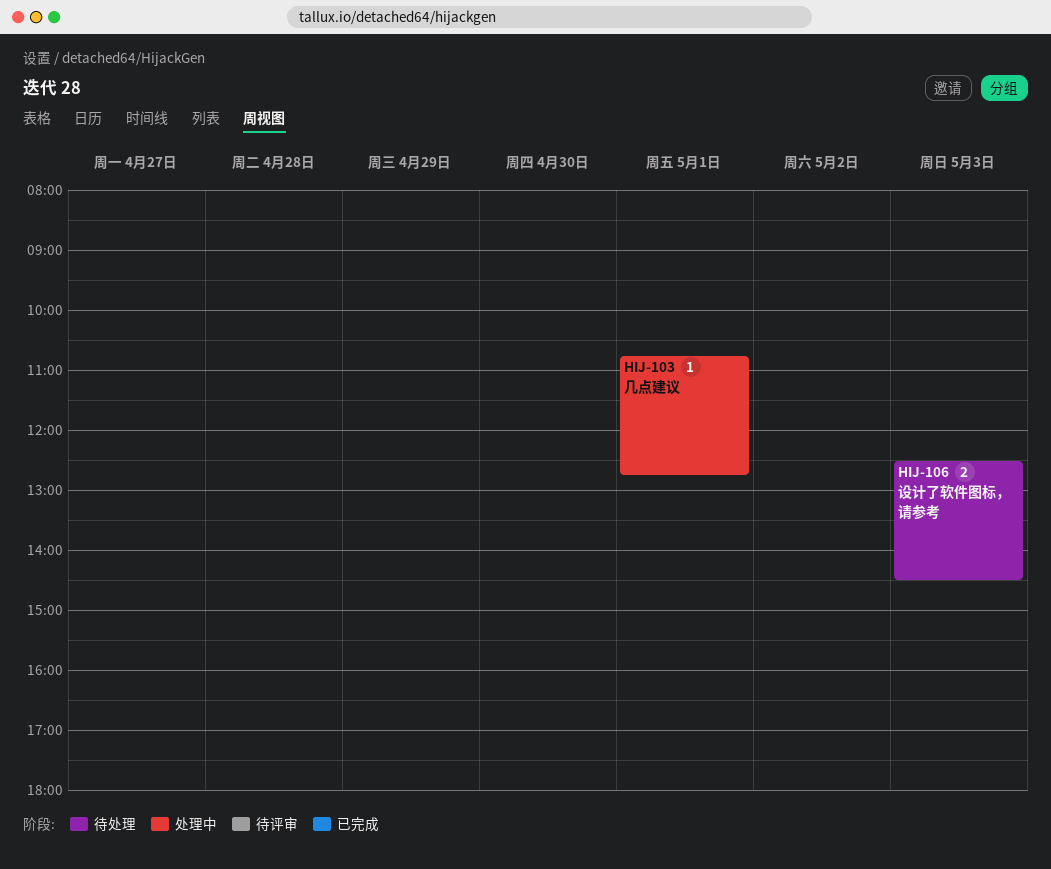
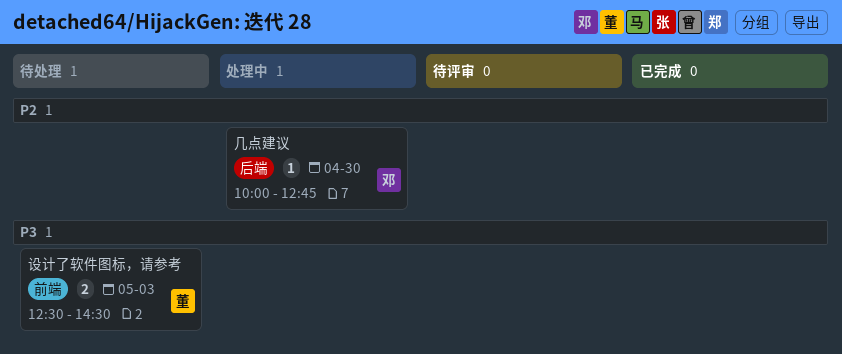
几点建议, day: May 1 -> Apr 30
几点建议, begins: 10:45 -> 10:00

